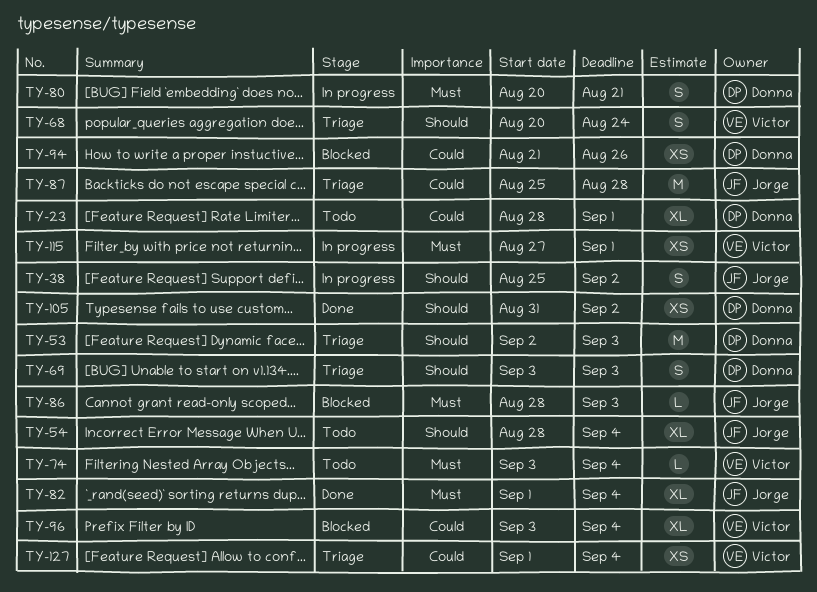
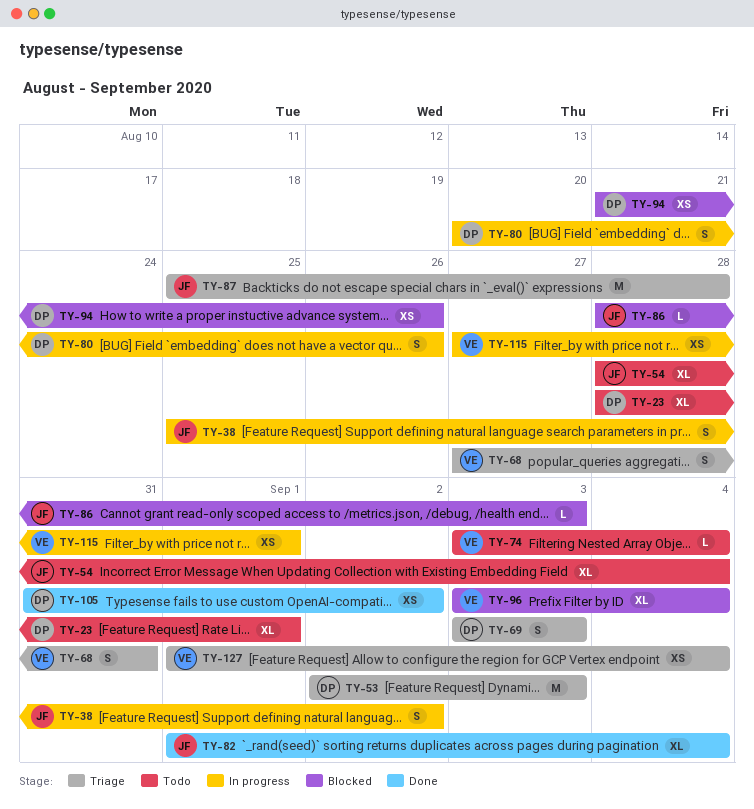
TY-68, start: Aug 20 -> Aug 27
TY-68, due: Aug 24 -> Aug 31
TY-80, due: Aug 21 -> Aug 26

